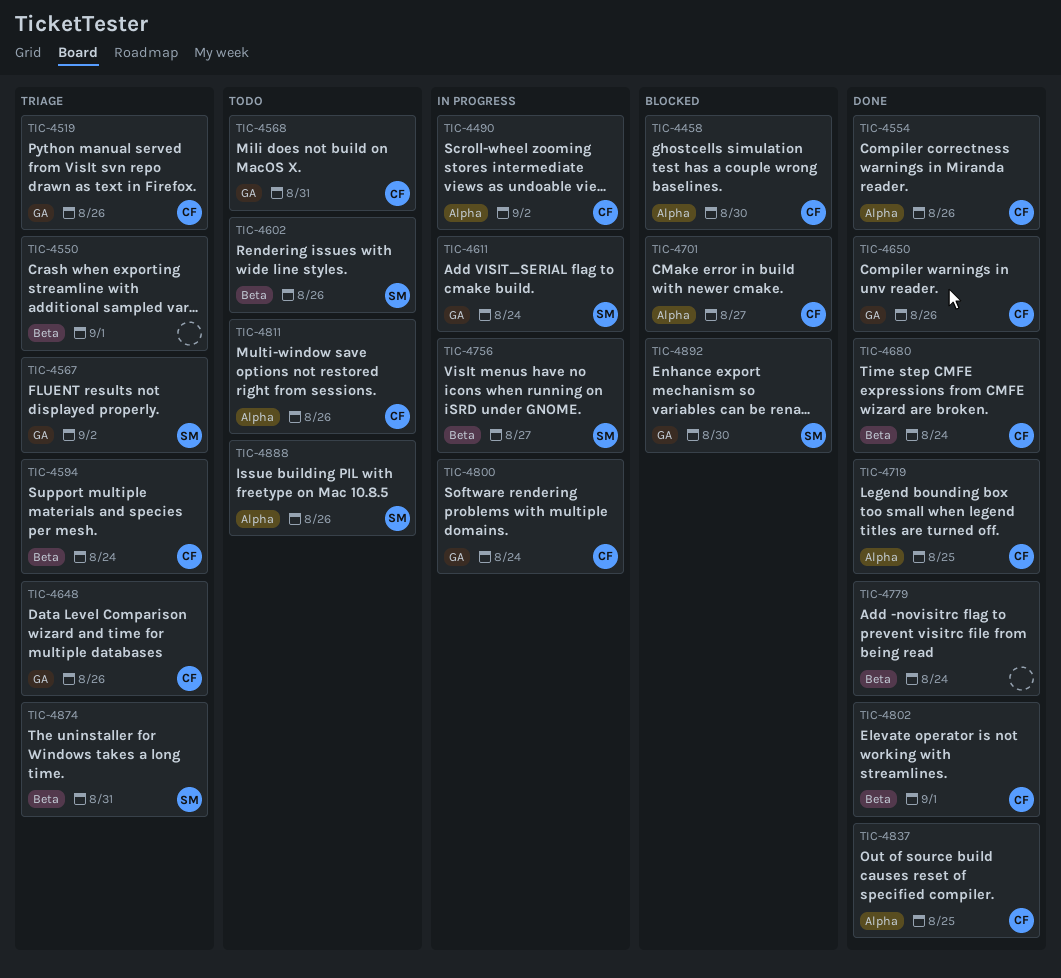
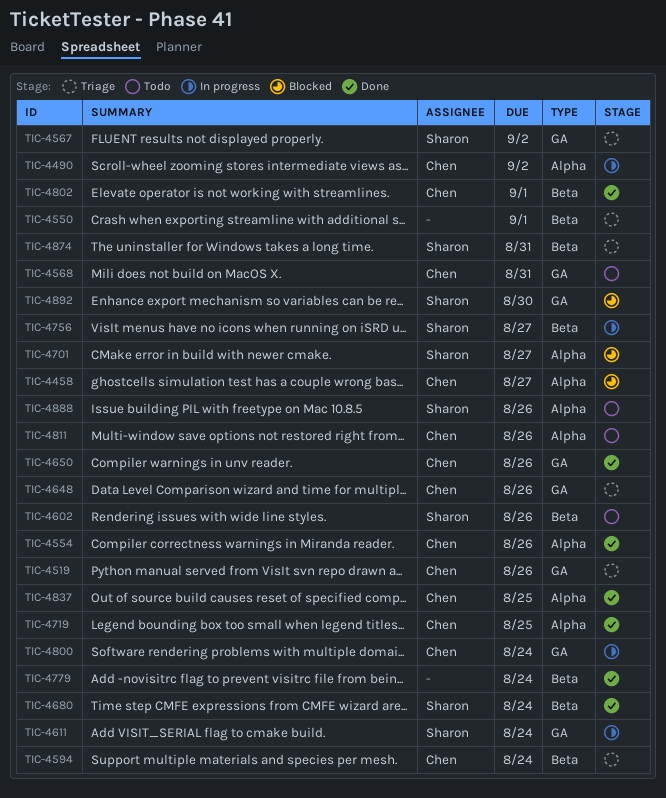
TIC-4458, due: Aug 30 -> Aug 27
TIC-4680, owner: Chen -> Sharon
TIC-4701, owner: Chen -> Sharon

